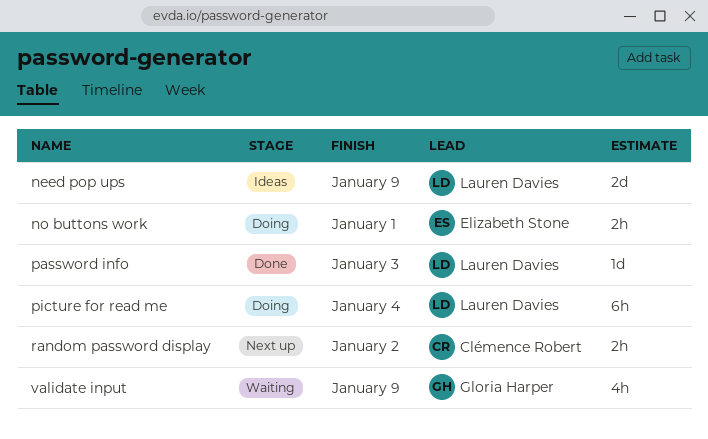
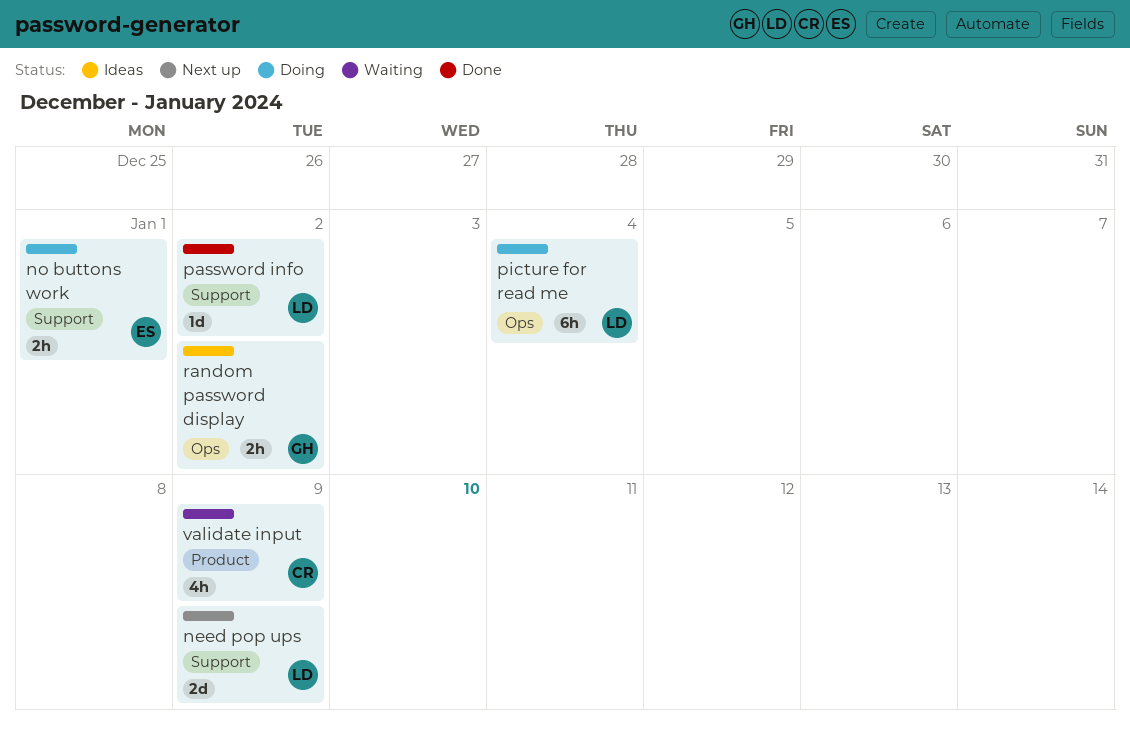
need pop ups, status: Ideas -> Next up
password info, due: Jan 3 -> Jan 2
random password display, status: Next up -> Ideas
random password display, owner: Clémence Robert -> Gloria Harper
validate input, owner: Gloria Harper -> Clémence Robert

